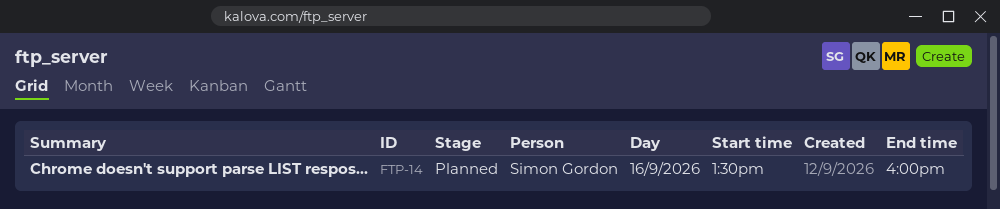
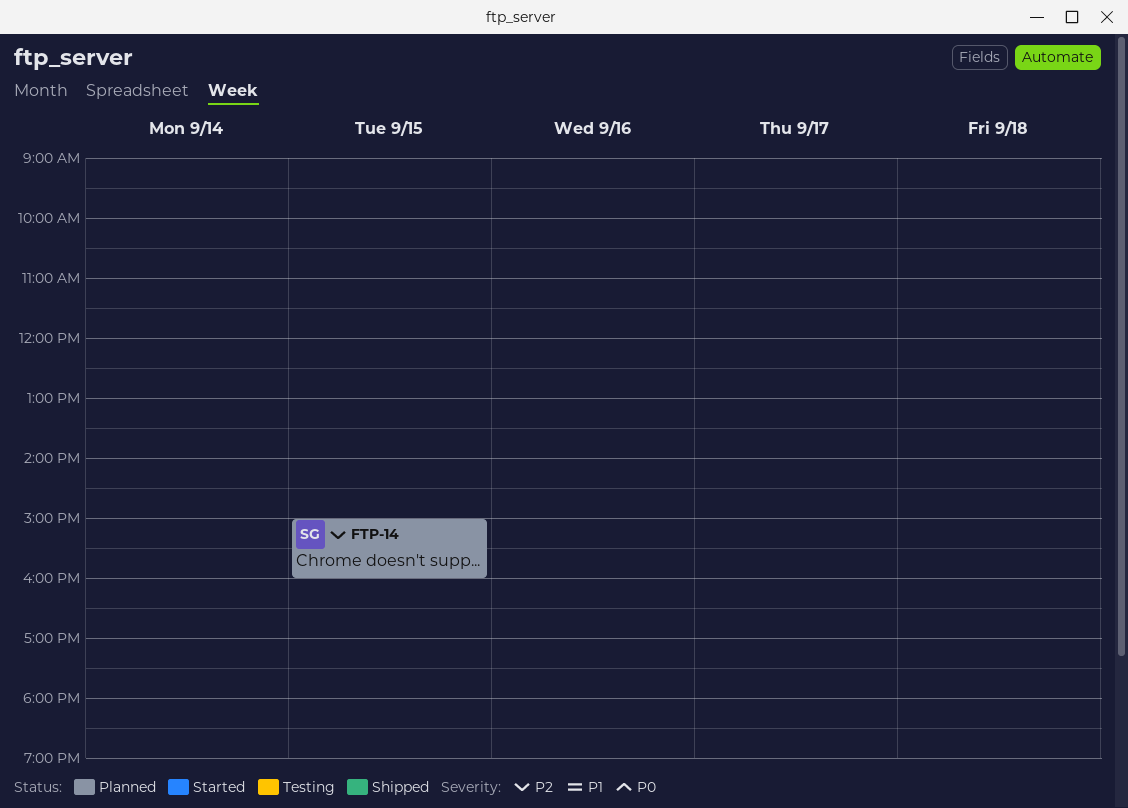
FTP-14, day: Sep 16 -> Sep 15
FTP-14, begins: 13:30 -> 15:00

